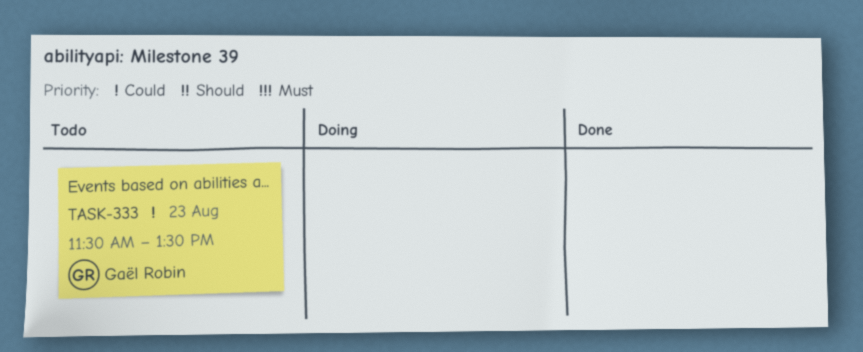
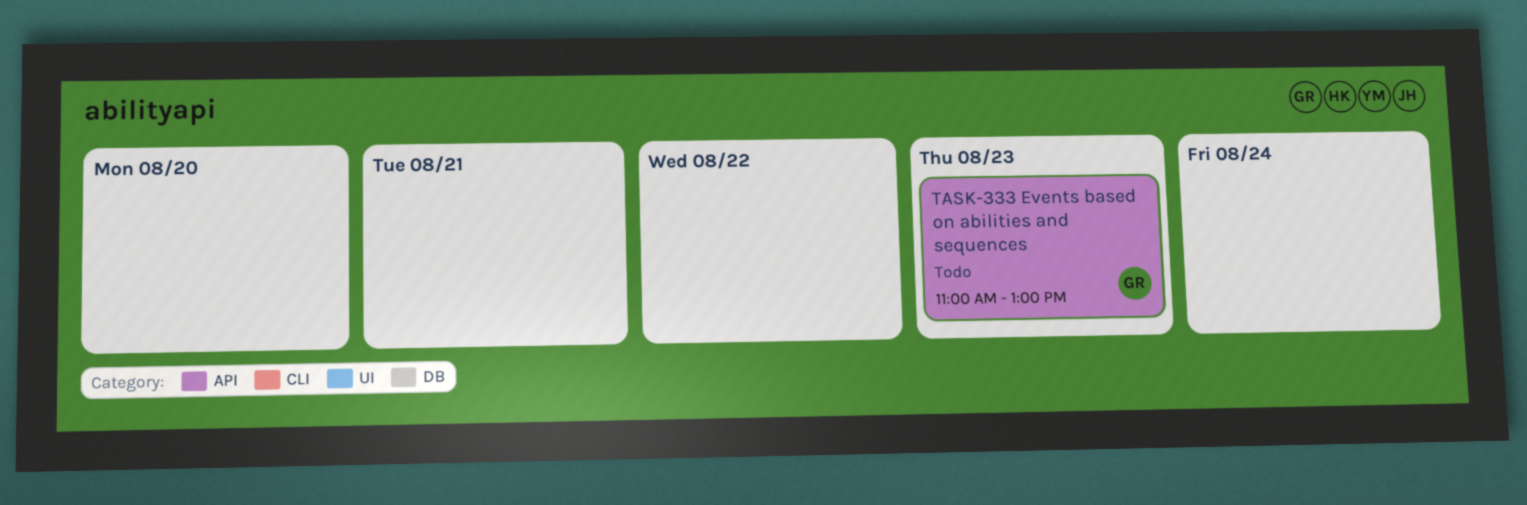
TASK-333, begins: 11:30 -> 11:00
TASK-333, ends: 13:30 -> 13:00

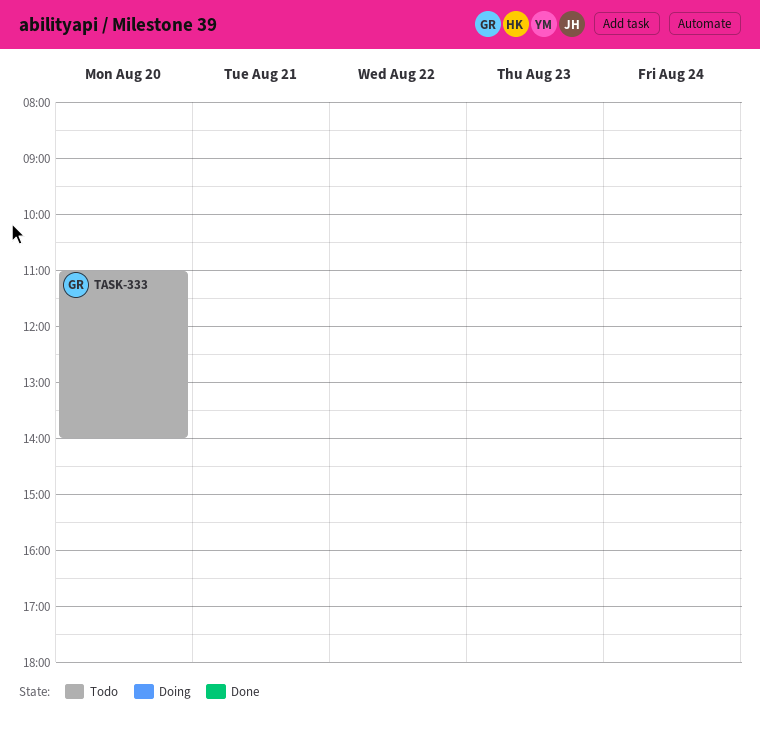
TASK-333, day: Aug 23 -> Aug 20
TASK-333, ends: 13:00 -> 14:00

